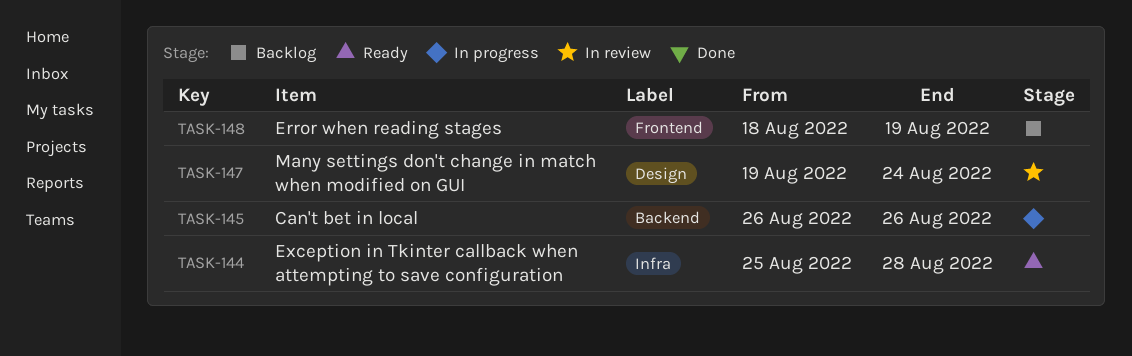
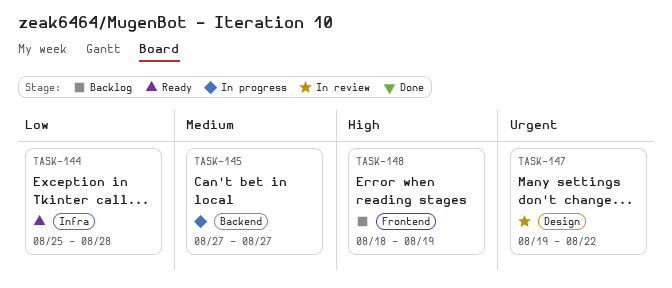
TASK-145, start: Aug 26 -> Aug 27
TASK-145, due: Aug 26 -> Aug 27
TASK-147, due: Aug 24 -> Aug 22

